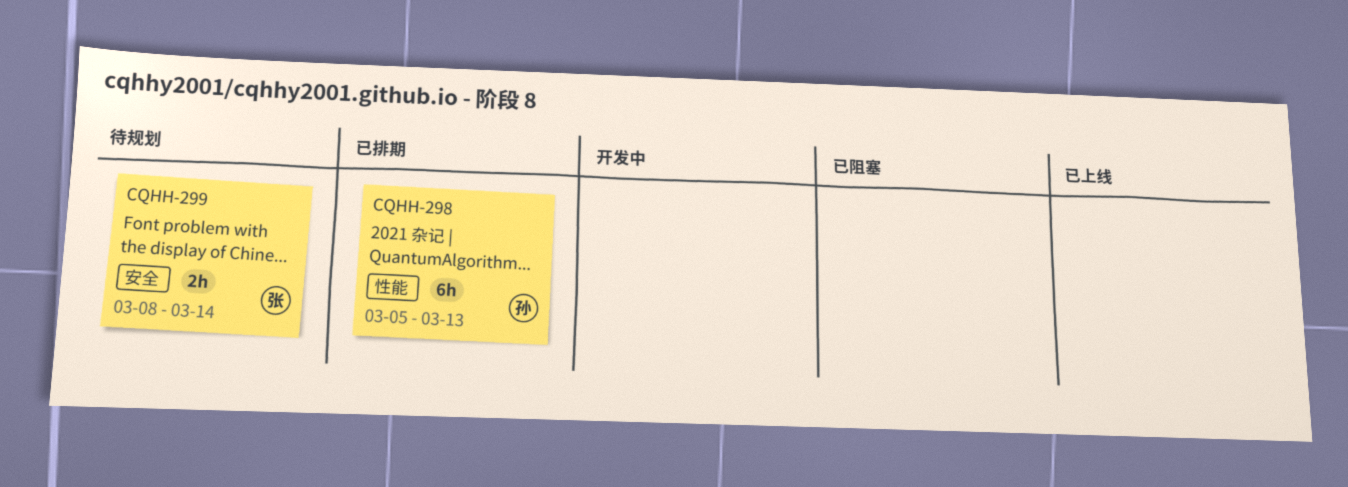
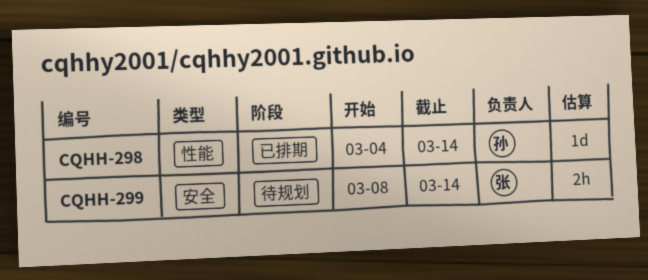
CQHH-298, estimate: 6h -> 1d
CQHH-298, start: Mar 5 -> Mar 4
CQHH-298, due: Mar 13 -> Mar 14

